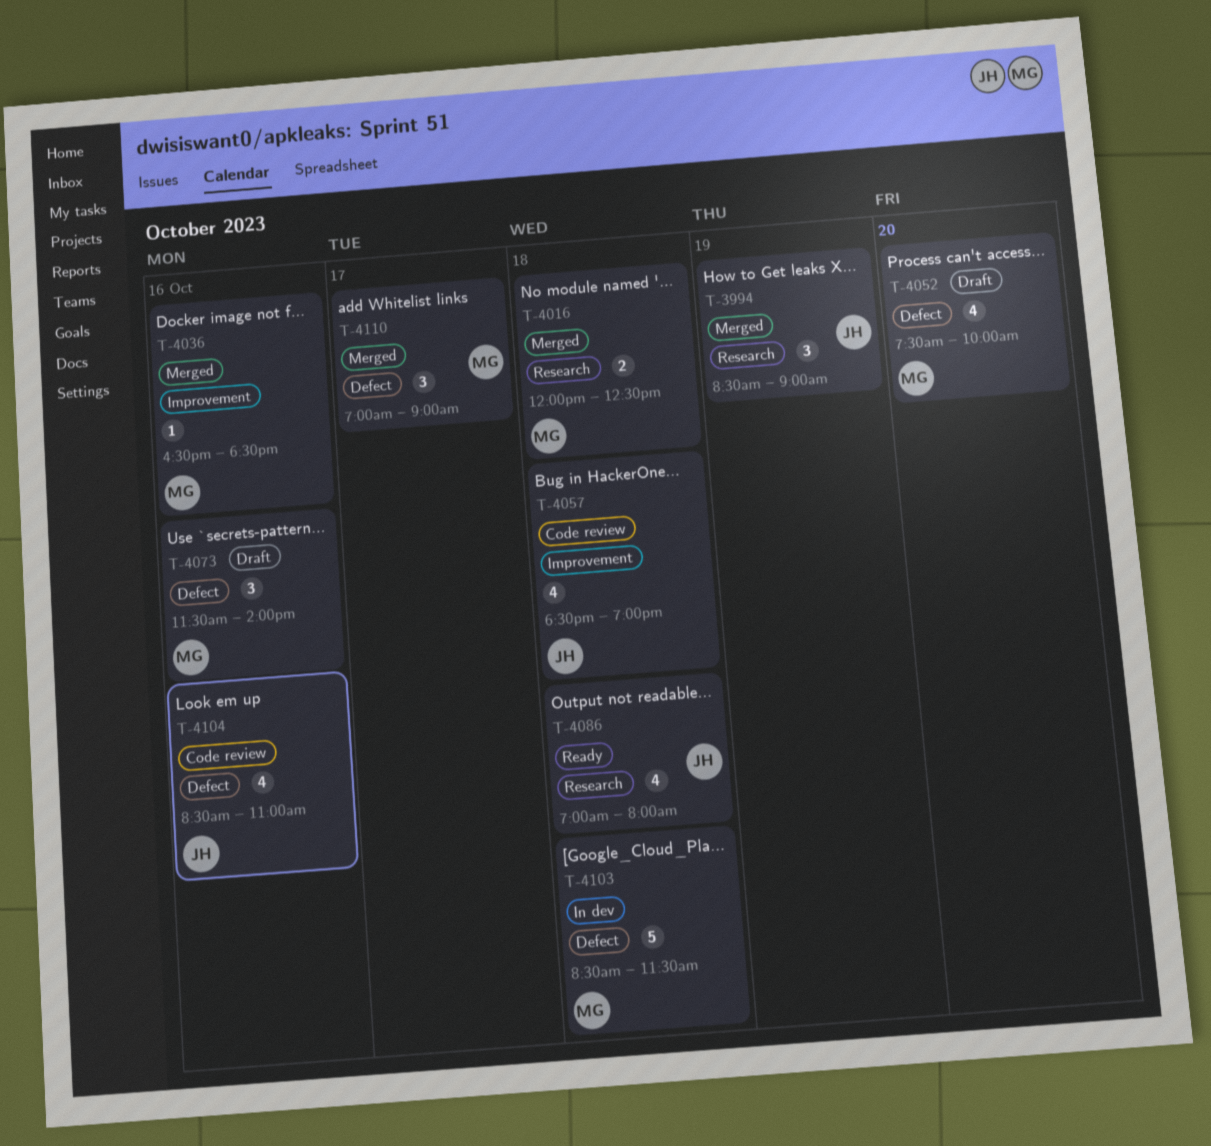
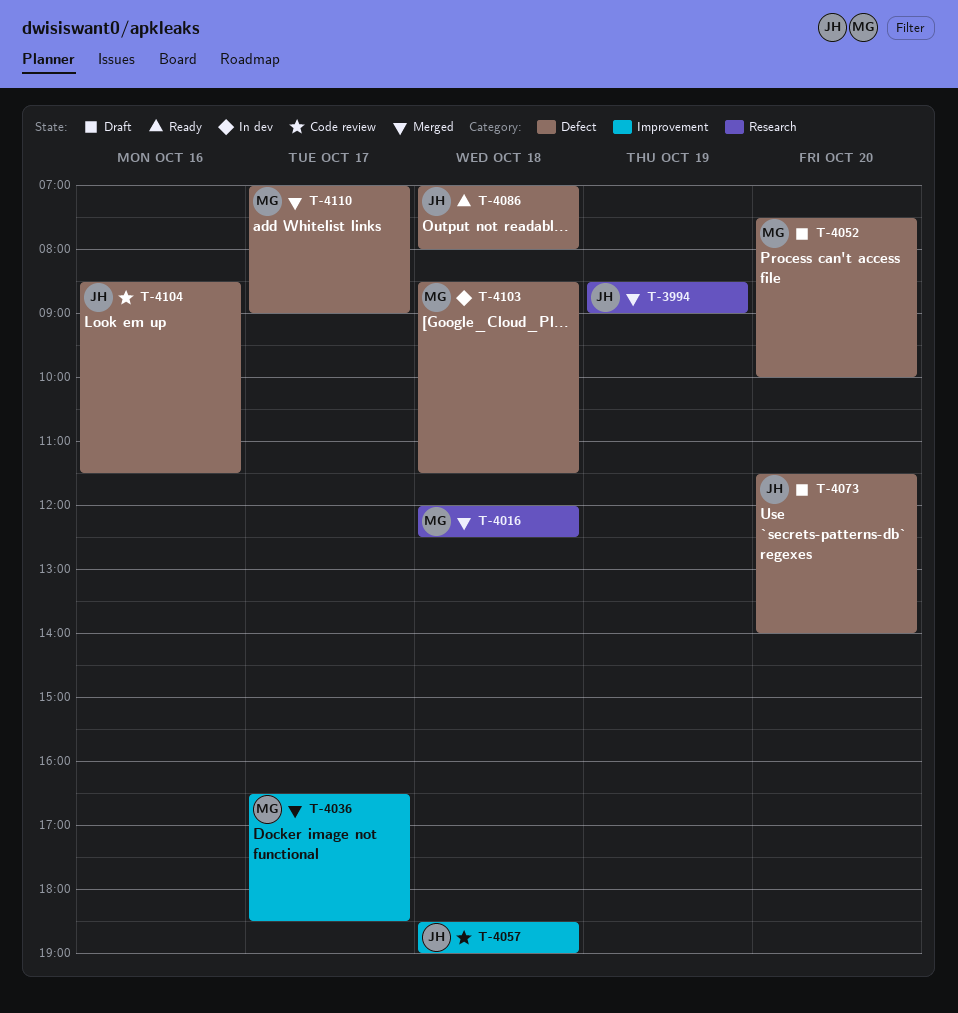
T-4036, day: Oct 16 -> Oct 17
T-4073, owner: MG -> JH
T-4073, day: Oct 16 -> Oct 20
T-4086, label: Research -> Defect
T-4104, ends: 11:00 -> 11:30

